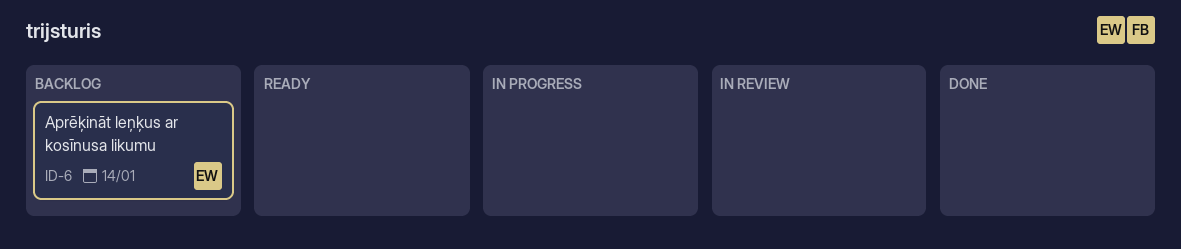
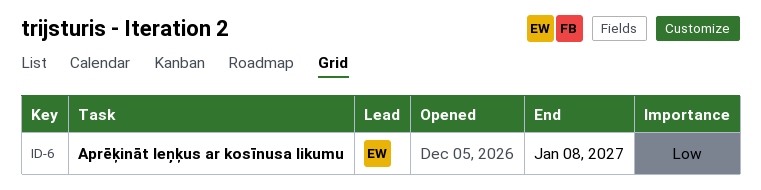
ID-6, due: Jan 14 -> Jan 8

